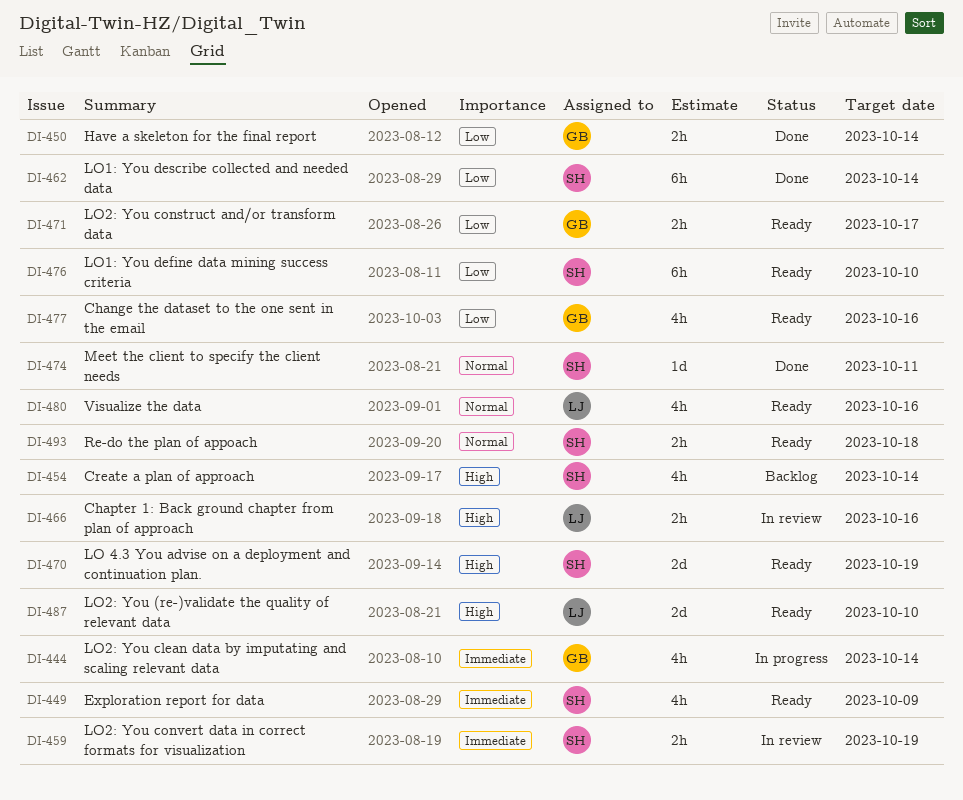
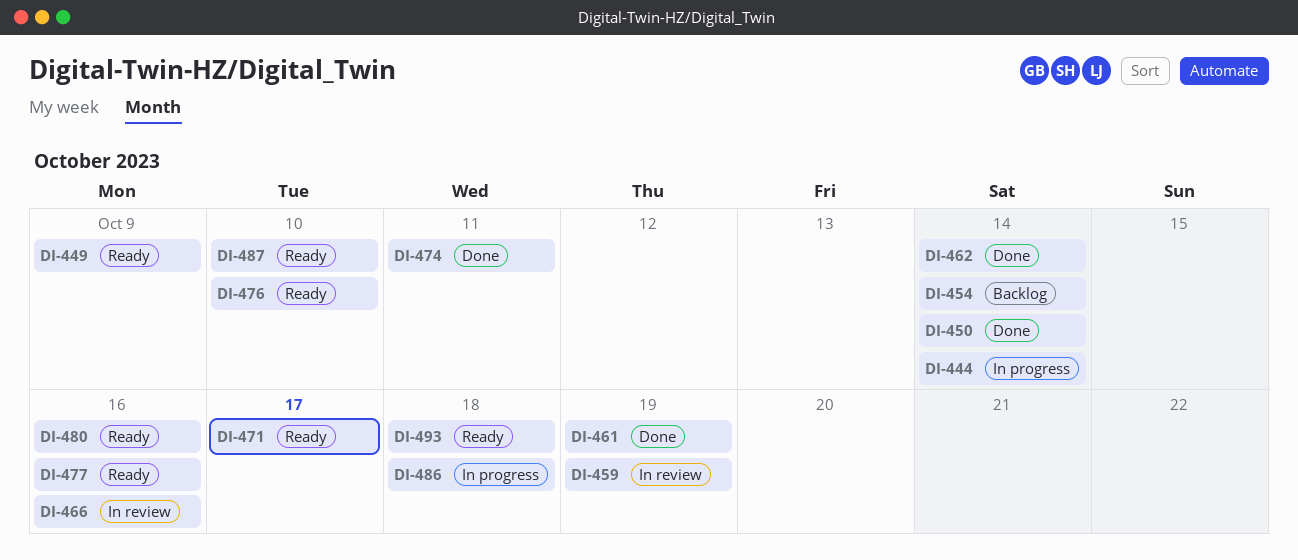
DI-461: none -> present
DI-470: present -> none
DI-486: none -> present

